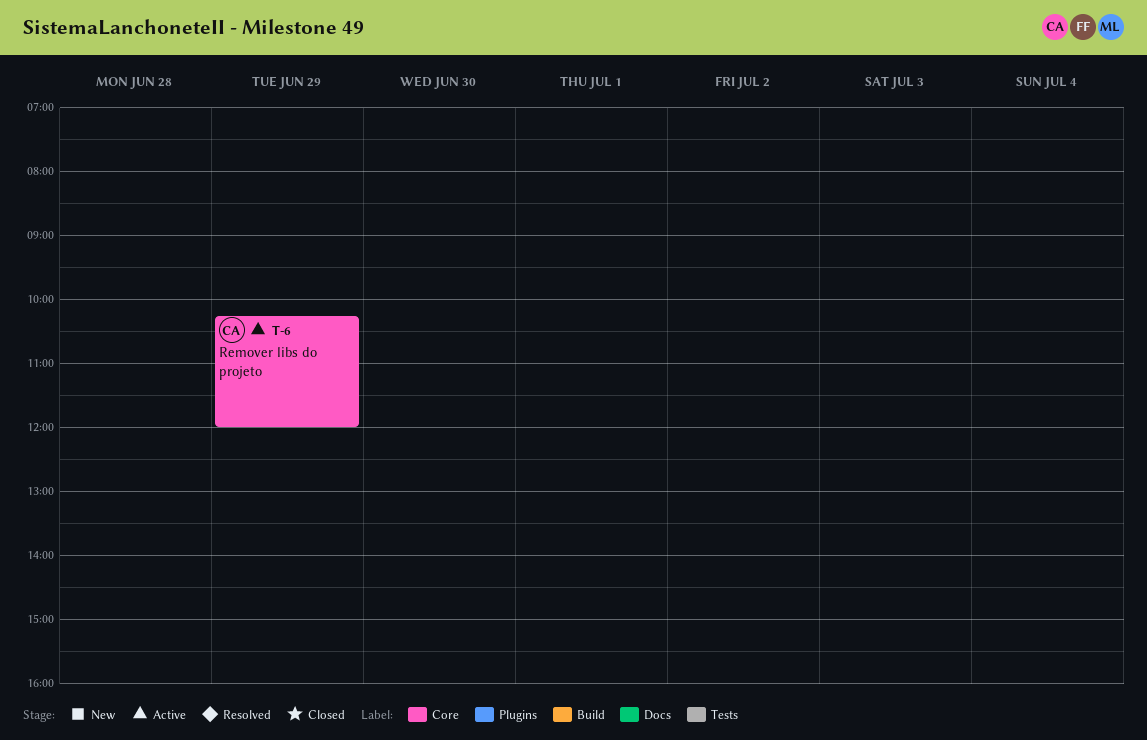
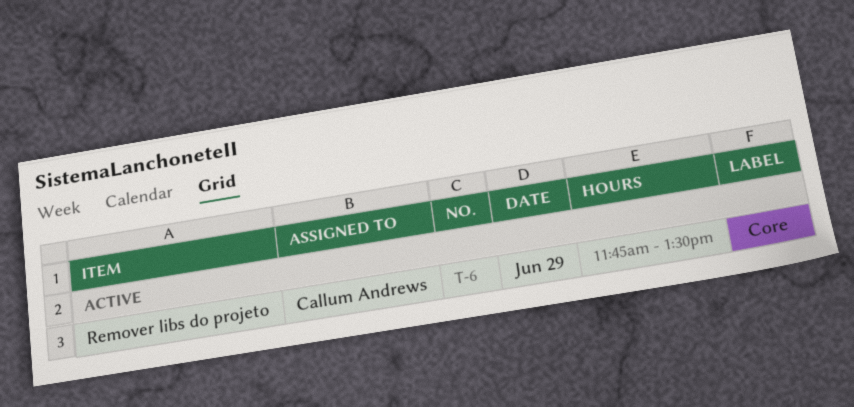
T-6, begins: 10:15 -> 11:45
T-6, ends: 12:00 -> 13:30

